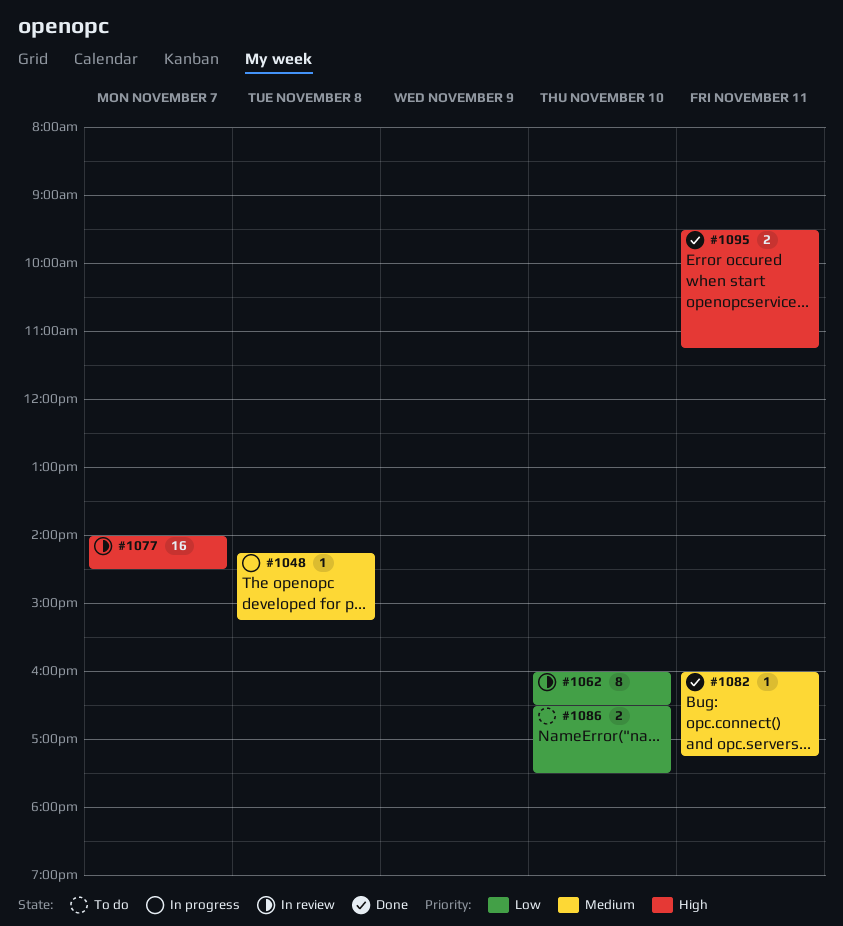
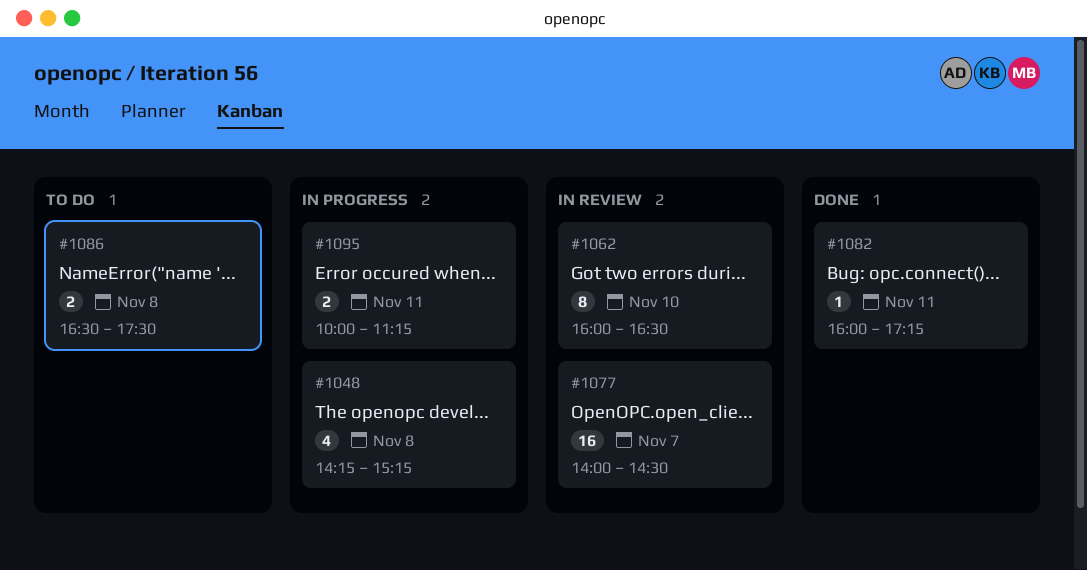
#1048, estimate: 1 -> 4
#1086, day: Nov 10 -> Nov 8
#1095, status: Done -> In progress
#1095, begins: 09:30 -> 10:00

